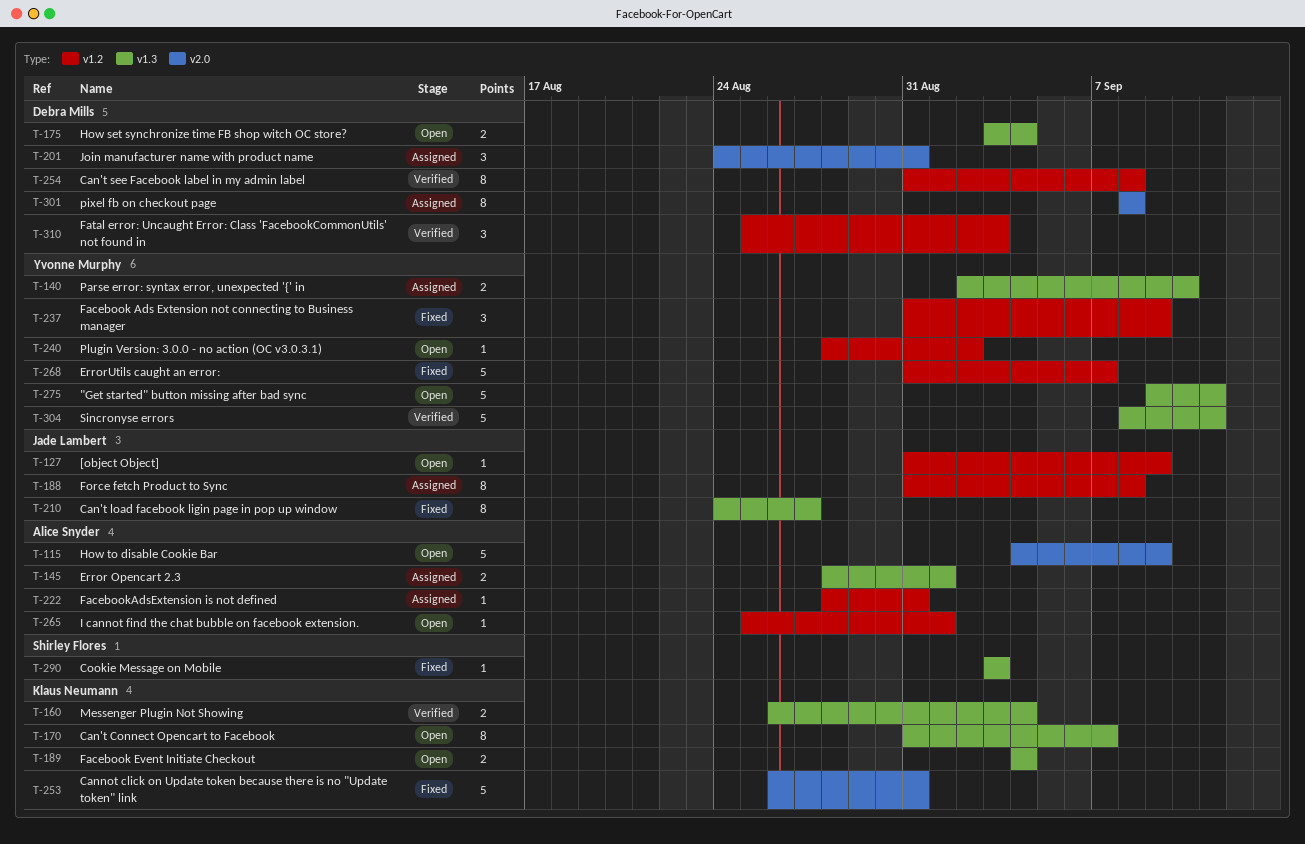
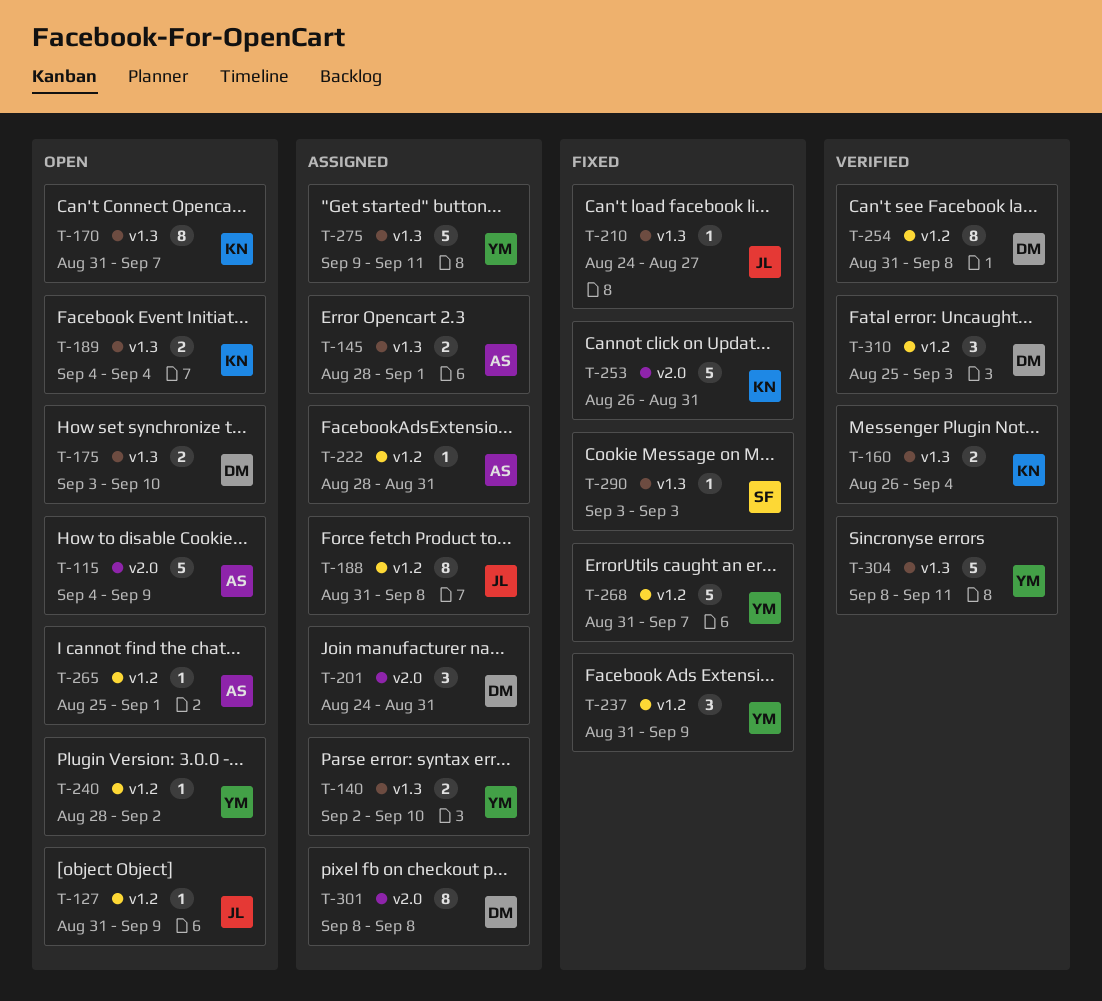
T-175, due: Sep 4 -> Sep 10
T-210, estimate: 8 -> 1
T-275, status: Open -> Assigned

